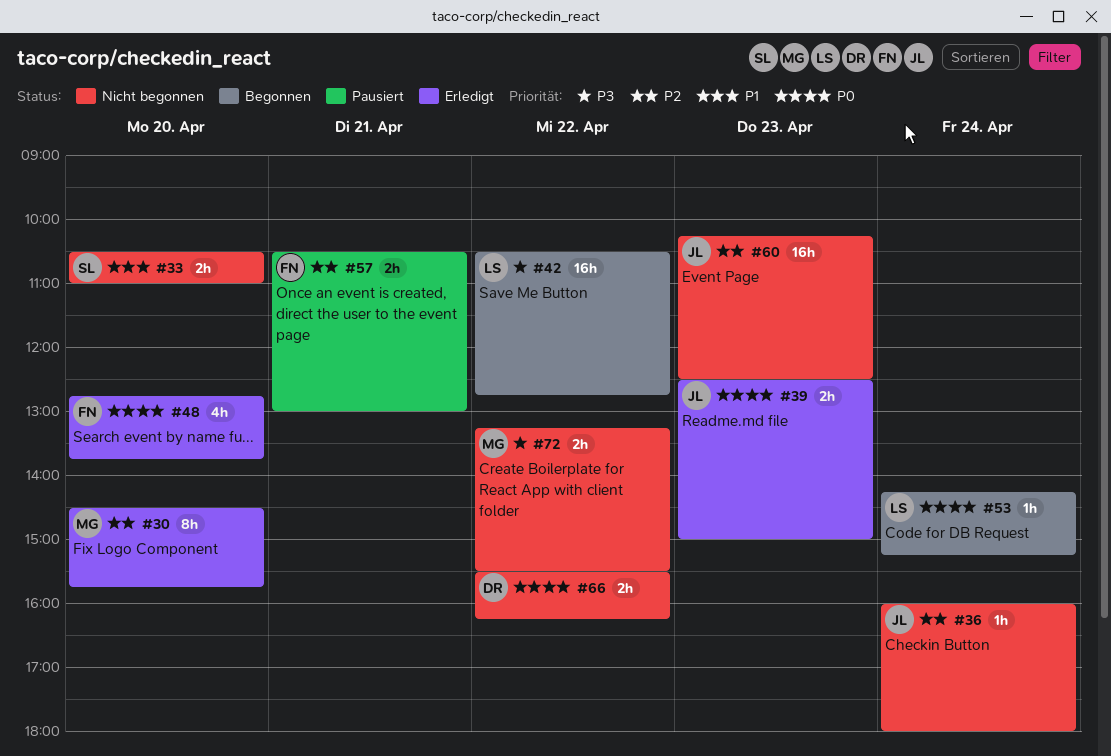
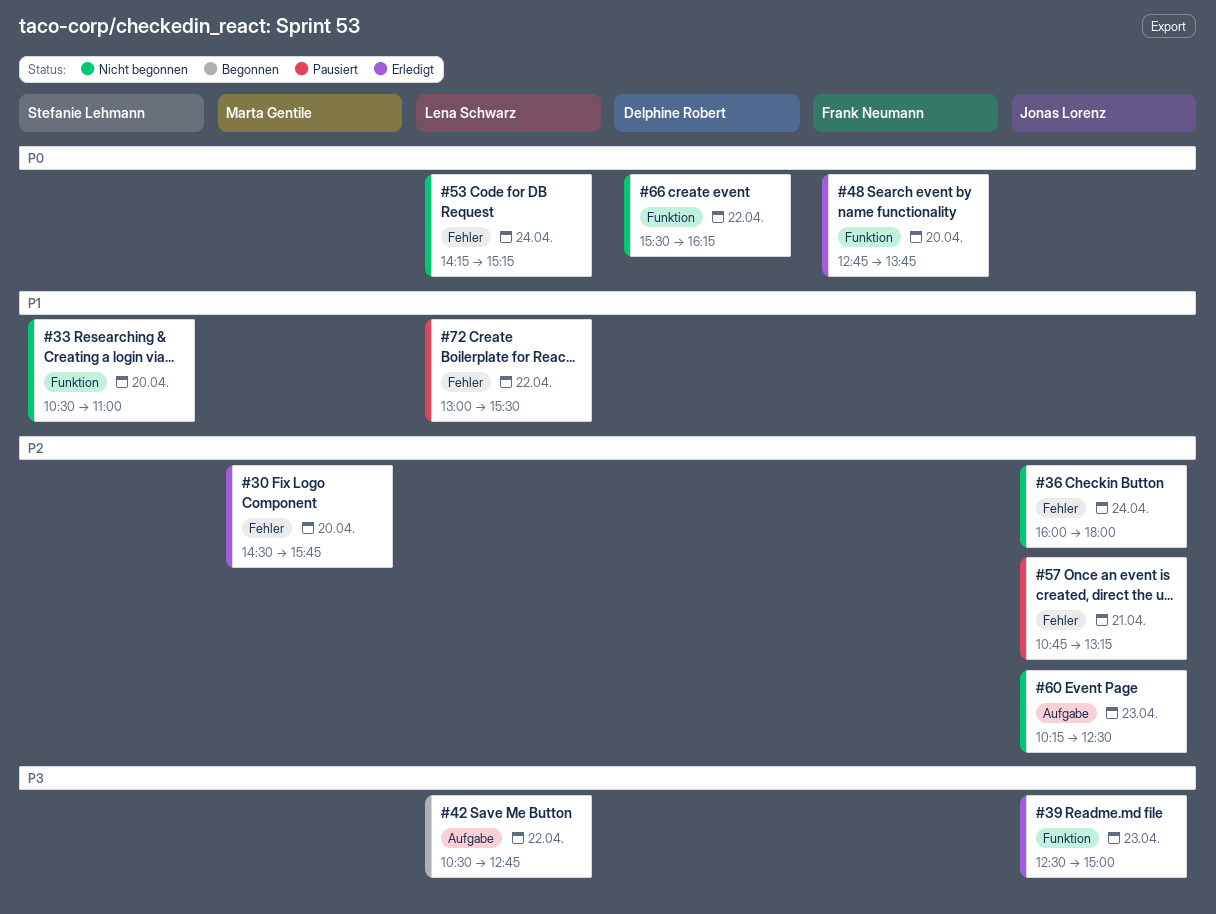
#39, priority: P0 -> P3
#53, status: Begonnen -> Nicht begonnen
#57, owner: Frank Neumann -> Jonas Lorenz
#57, begins: 10:30 -> 10:45
#57, ends: 13:00 -> 13:15
#72, status: Nicht begonnen -> Pausiert
#72, owner: Marta Gentile -> Lena Schwarz
#72, priority: P3 -> P1
#72, begins: 13:15 -> 13:00

